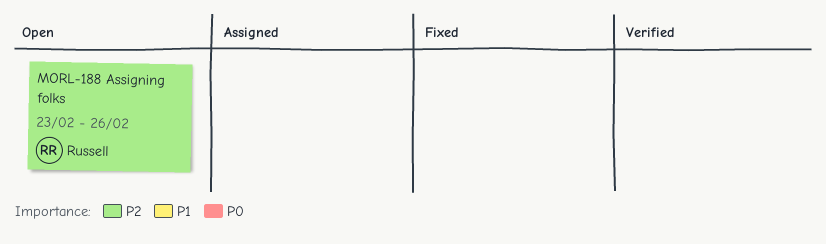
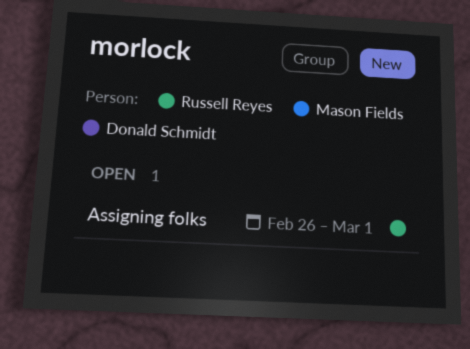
Assigning folks, start: Feb 23 -> Feb 26
Assigning folks, due: Feb 26 -> Mar 1

